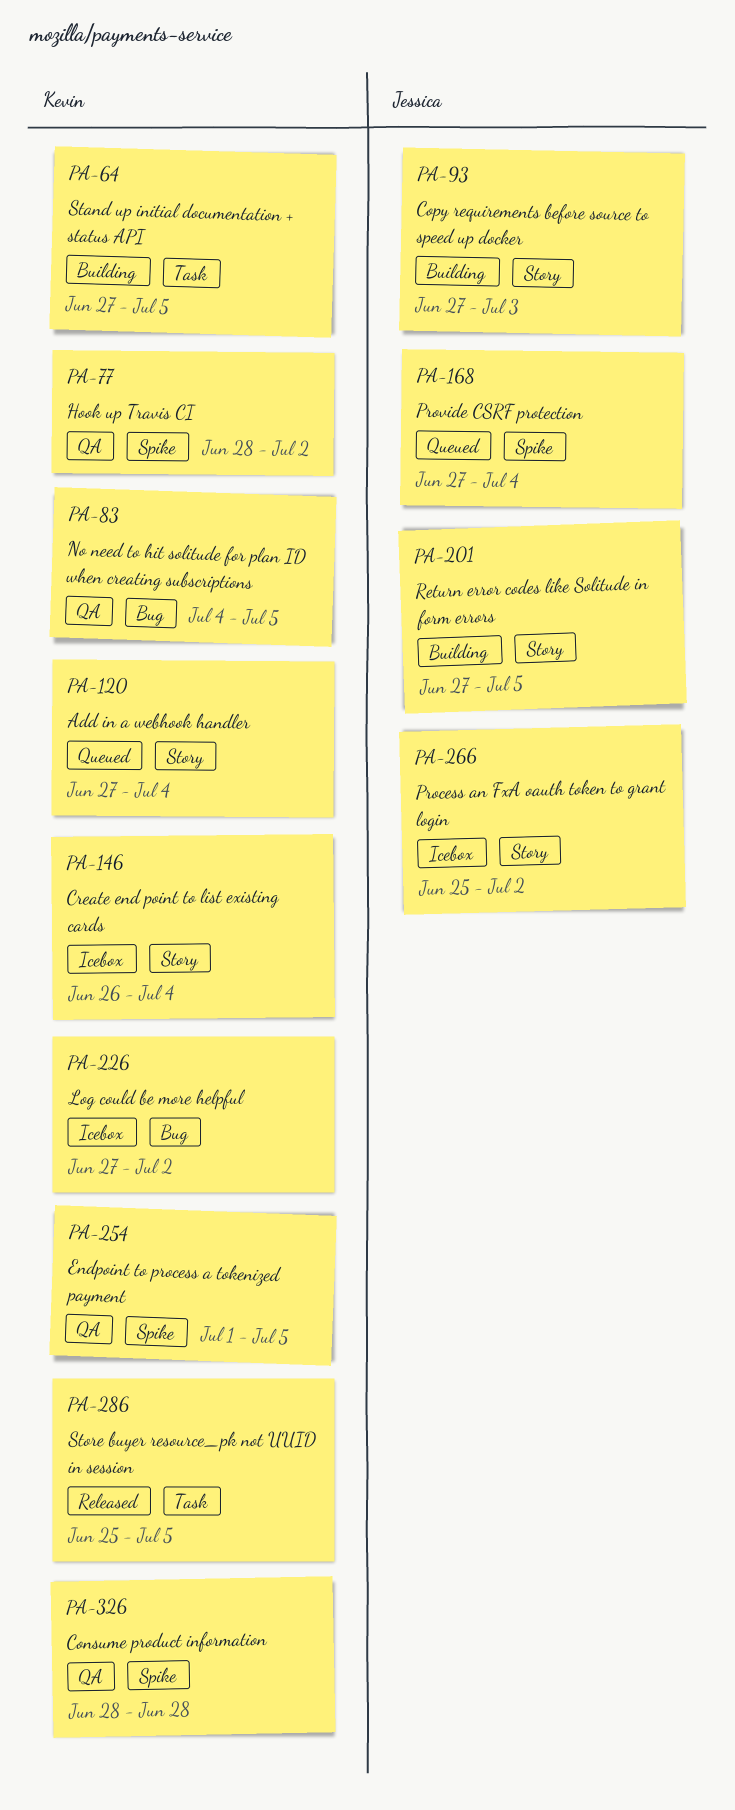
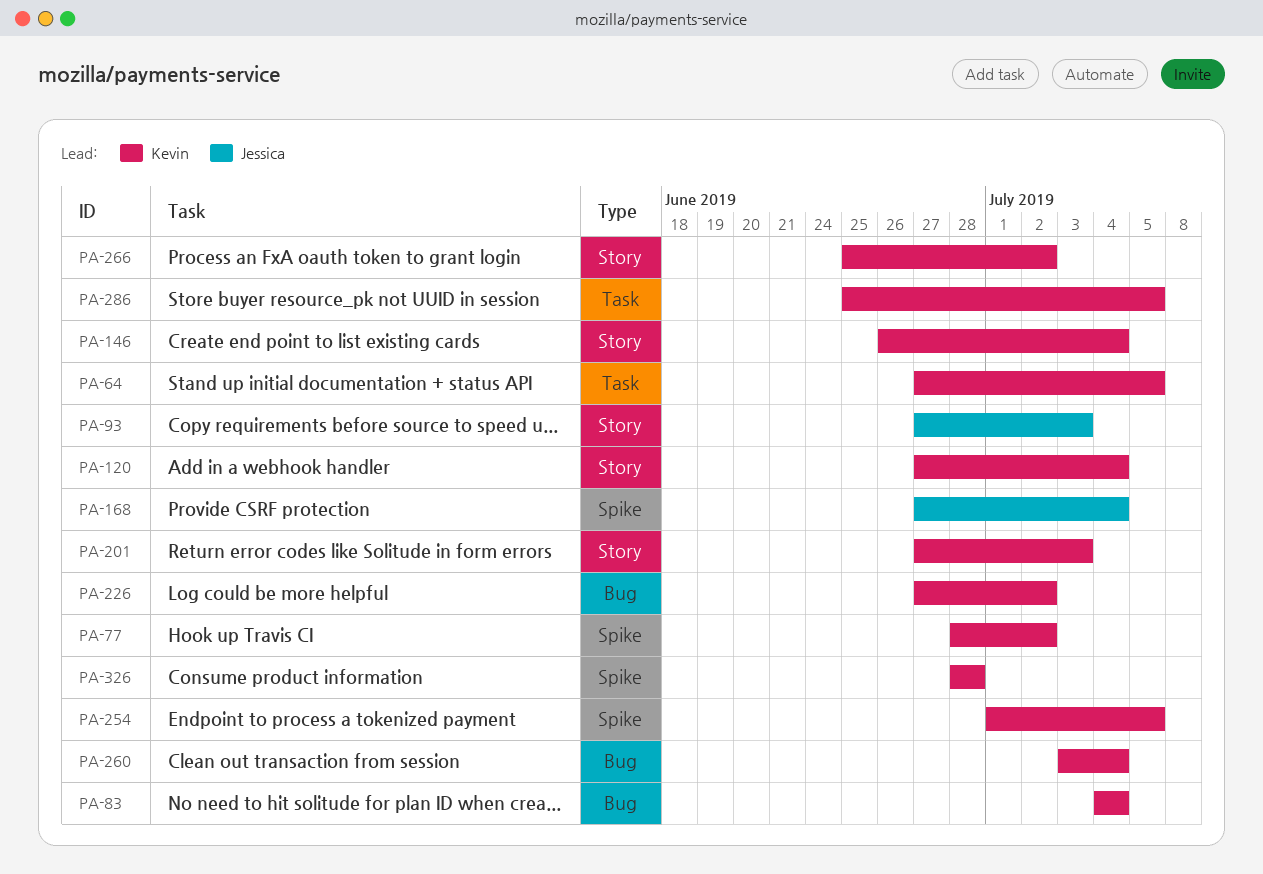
PA-83, due: Jul 5 -> Jul 4
PA-201, owner: Jessica -> Kevin
PA-201, due: Jul 5 -> Jul 3
PA-260: none -> present
PA-266, owner: Jessica -> Kevin

